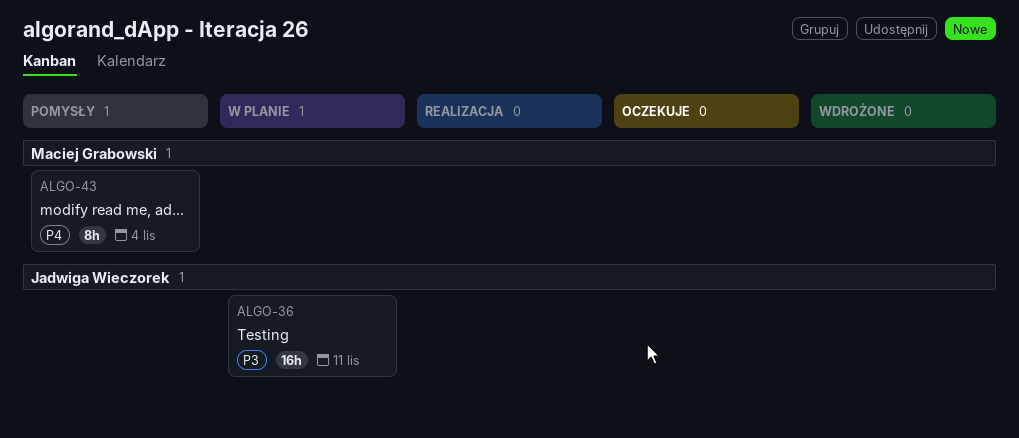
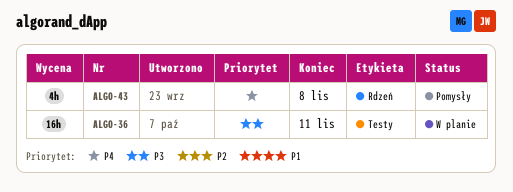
ALGO-43, estimate: 8h -> 4h
ALGO-43, due: Nov 4 -> Nov 8

